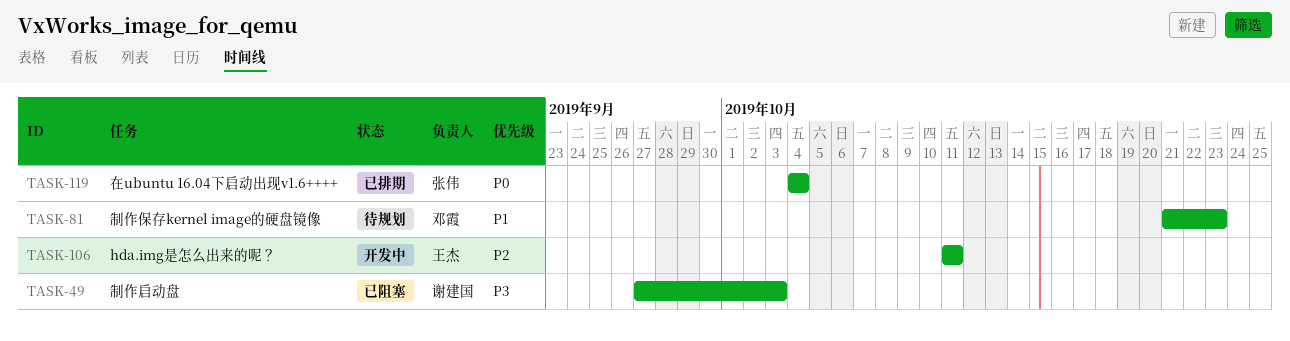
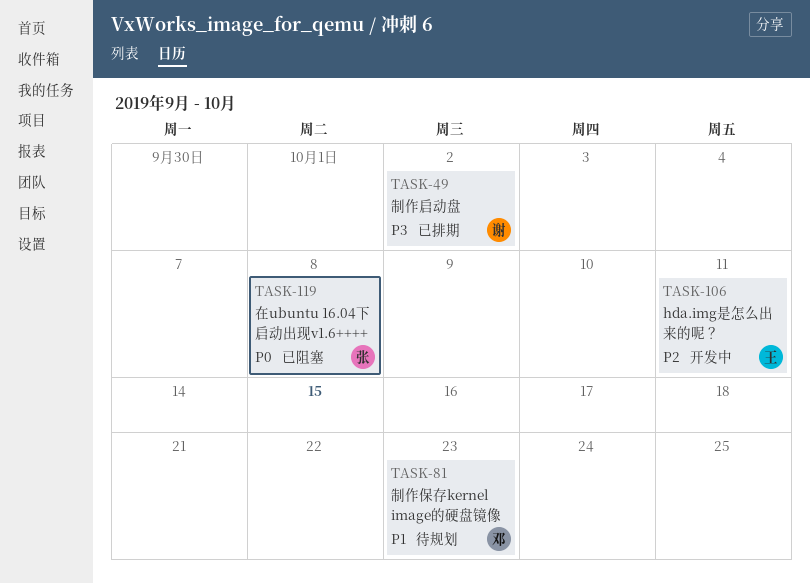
TASK-49, status: 已阻塞 -> 已排期
TASK-49, due: Oct 3 -> Oct 2
TASK-119, status: 已排期 -> 已阻塞
TASK-119, due: Oct 4 -> Oct 8

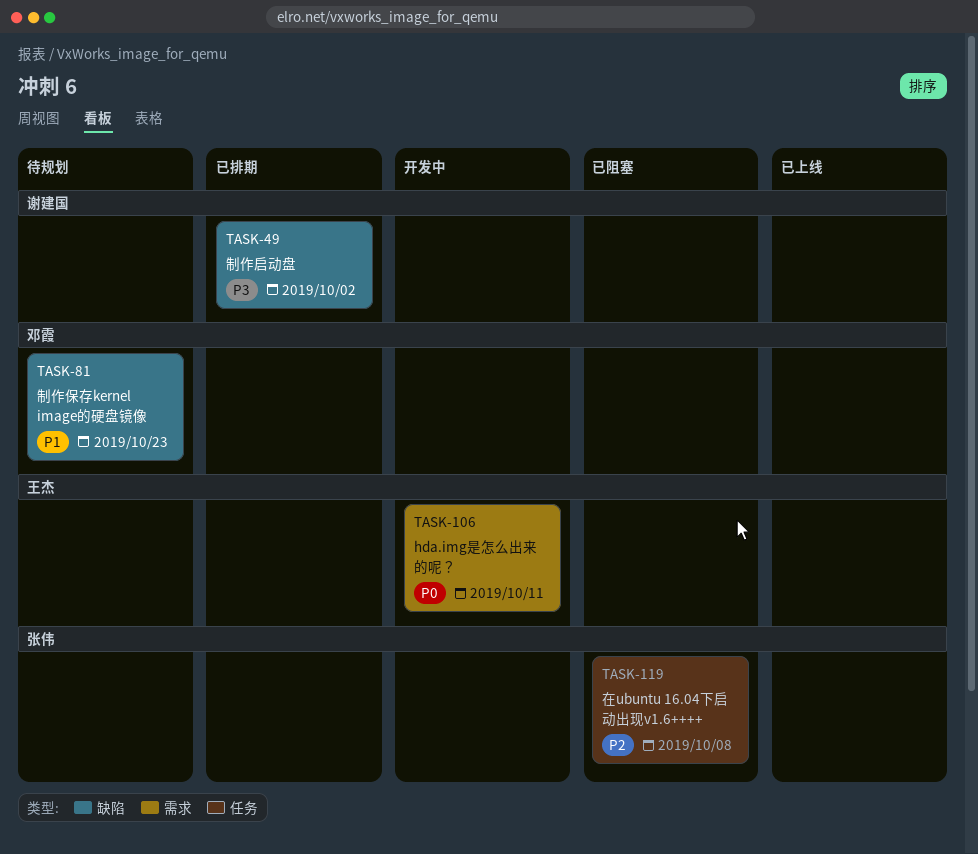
TASK-106, priority: P2 -> P0
TASK-119, priority: P0 -> P2

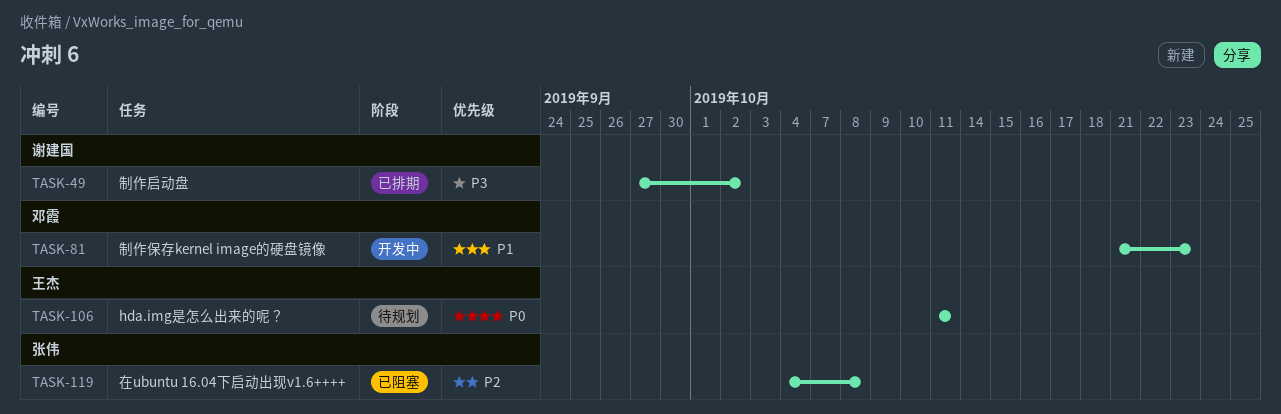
TASK-81, status: 待规划 -> 开发中
TASK-106, status: 开发中 -> 待规划

